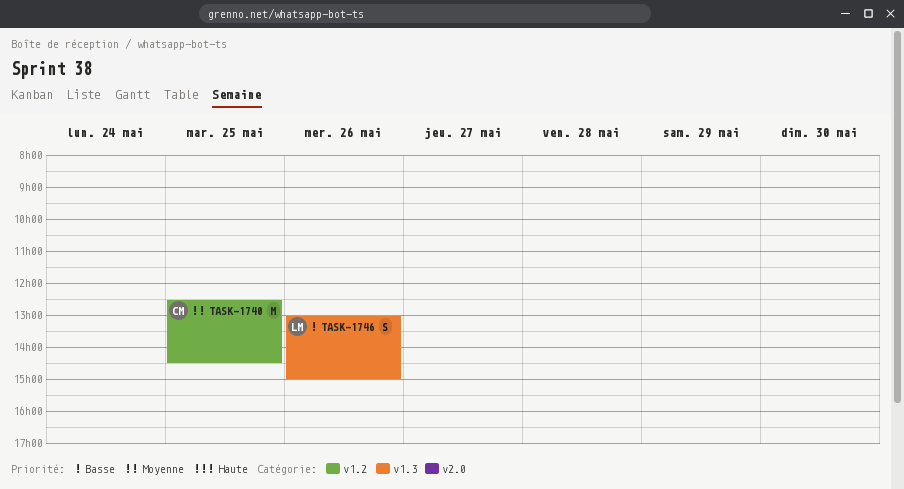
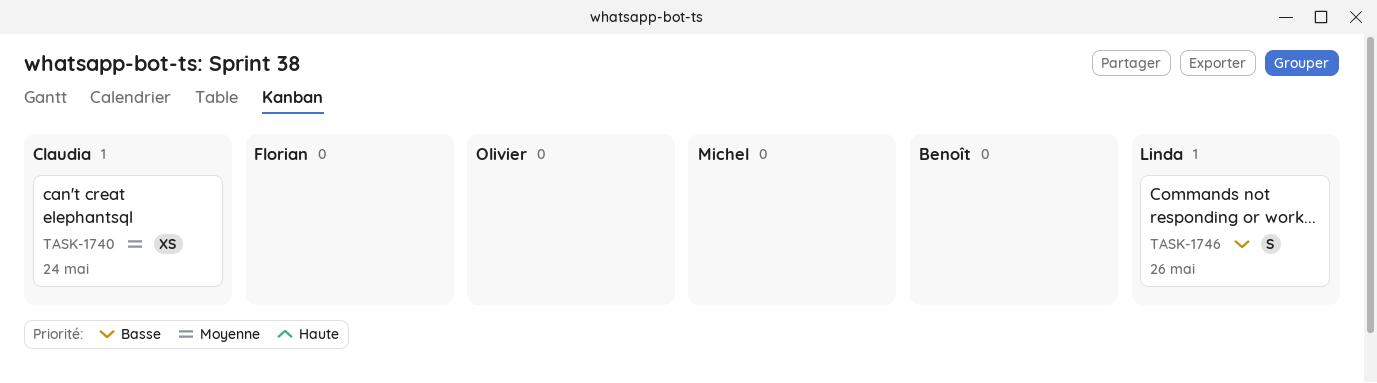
TASK-1740, estimate: M -> XS
TASK-1740, day: May 25 -> May 24

